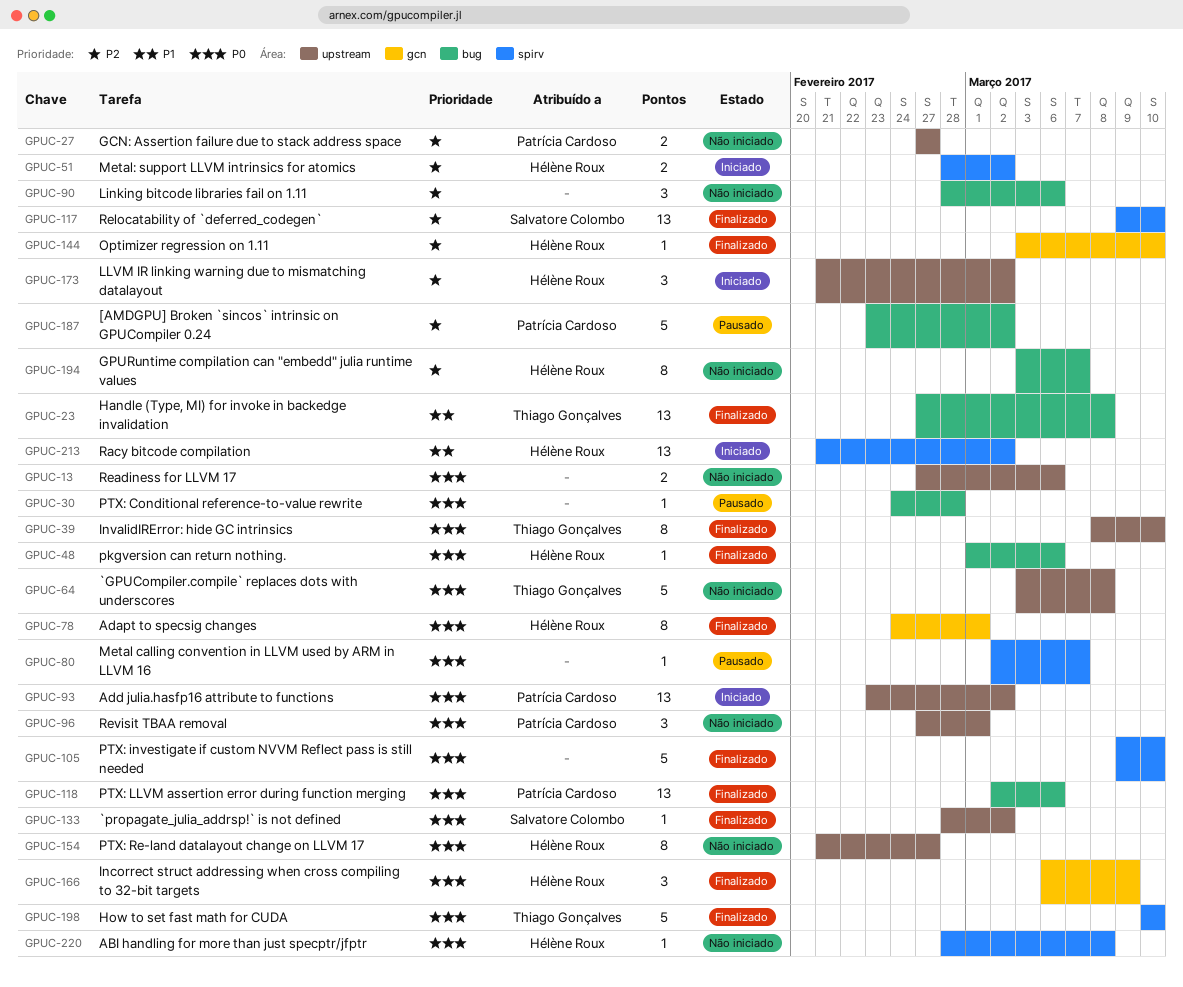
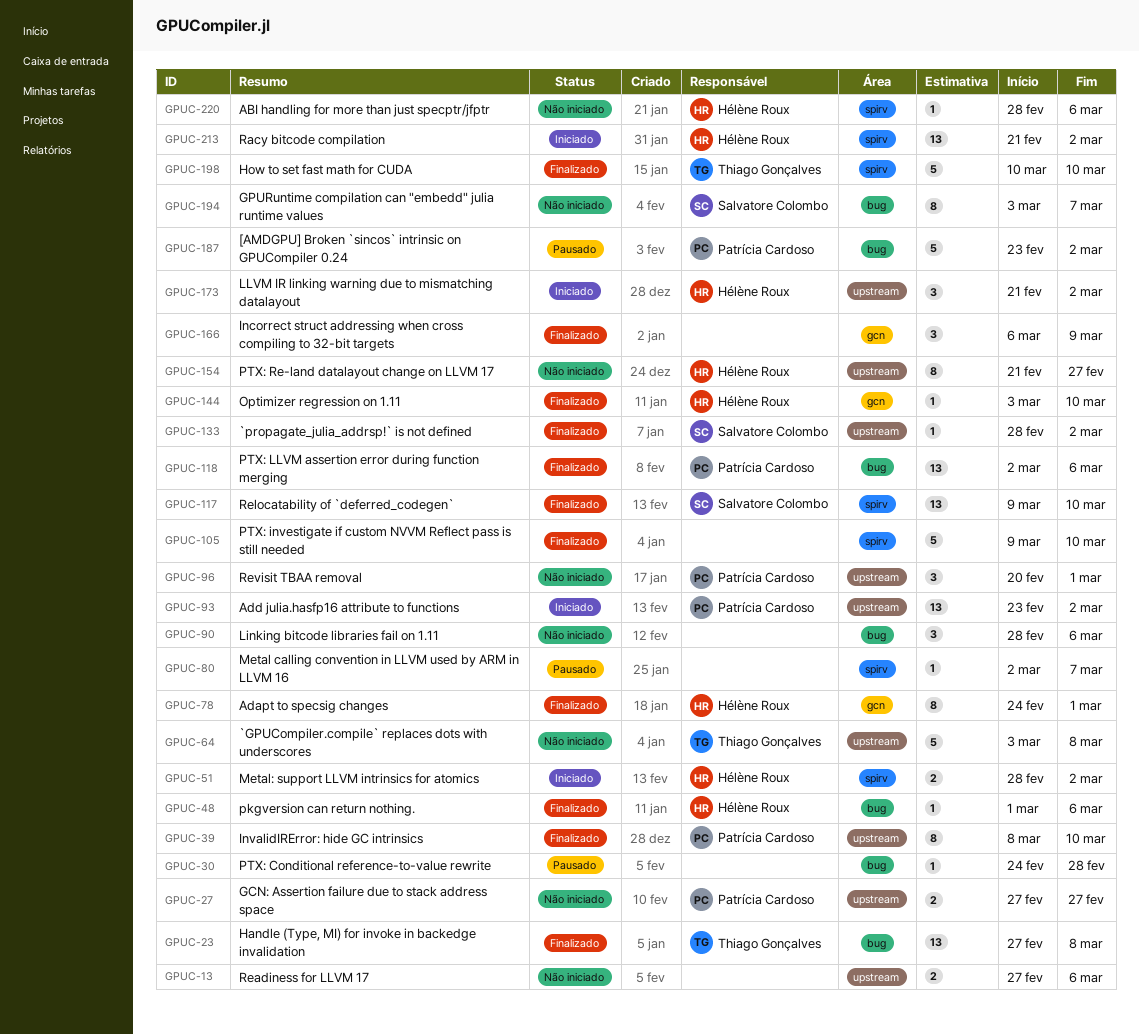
GPUC-39, owner: Thiago Gonçalves -> Patrícia Cardoso
GPUC-96, start: Feb 27 -> Feb 20
GPUC-166, owner: Hélène Roux -> none
GPUC-194, owner: Hélène Roux -> Salvatore Colombo
GPUC-220, due: Mar 8 -> Mar 6

